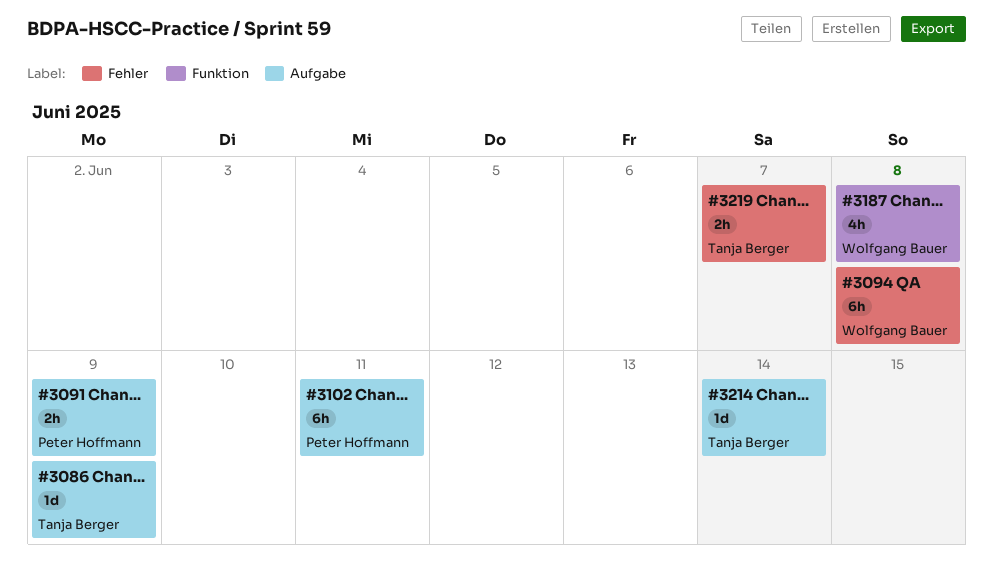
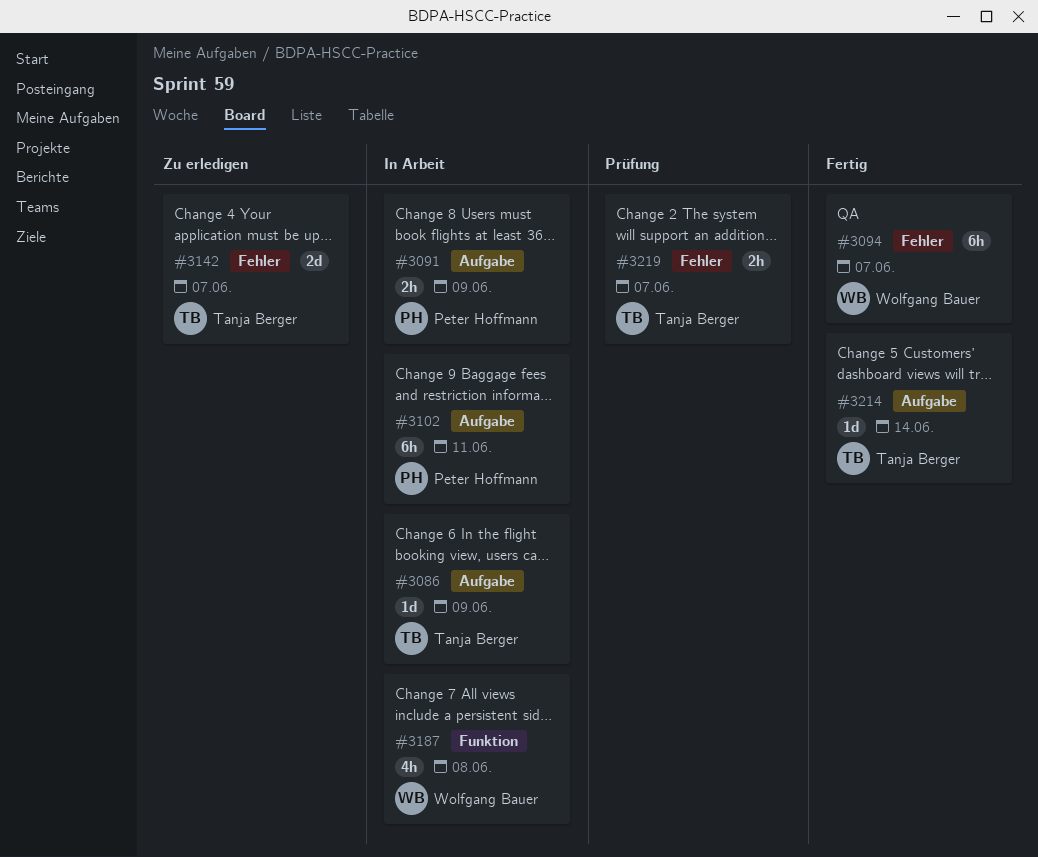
#3094, due: Jun 8 -> Jun 7
#3142: none -> present

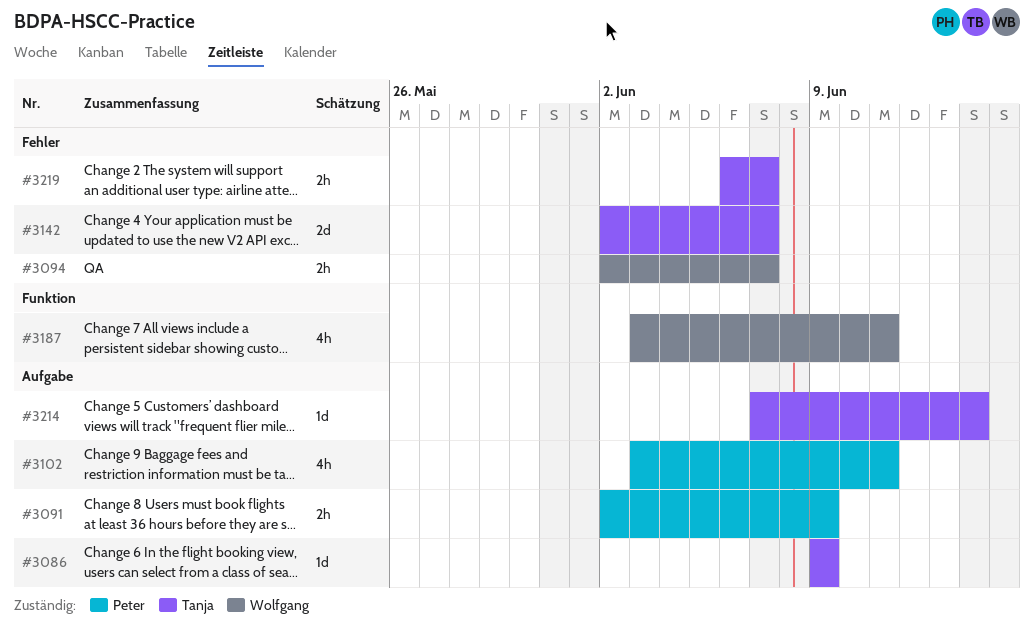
#3094, estimate: 6h -> 2h
#3102, estimate: 6h -> 4h
#3187, due: Jun 8 -> Jun 11

